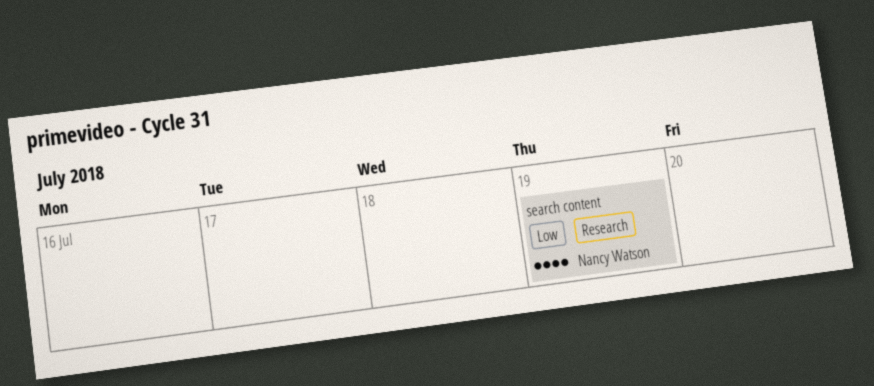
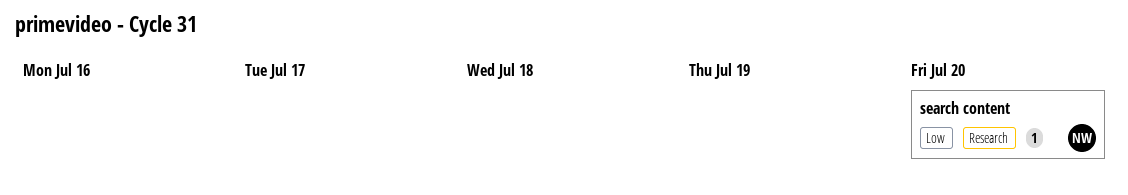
search content, estimate: 4 -> 1
search content, due: Jul 19 -> Jul 20

